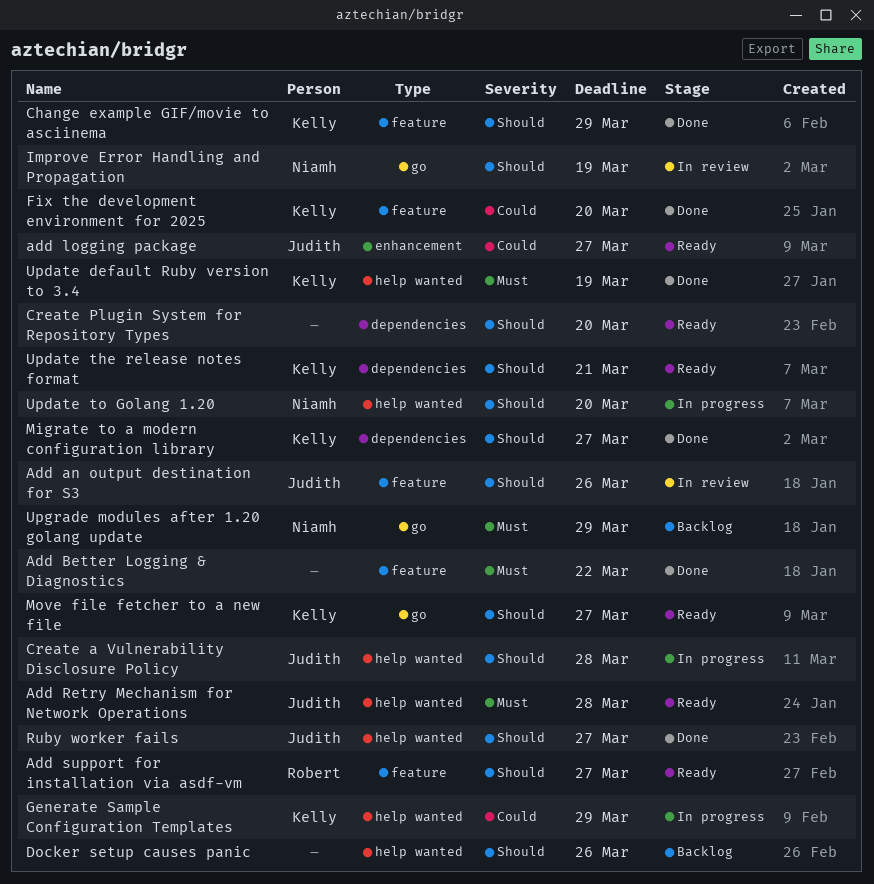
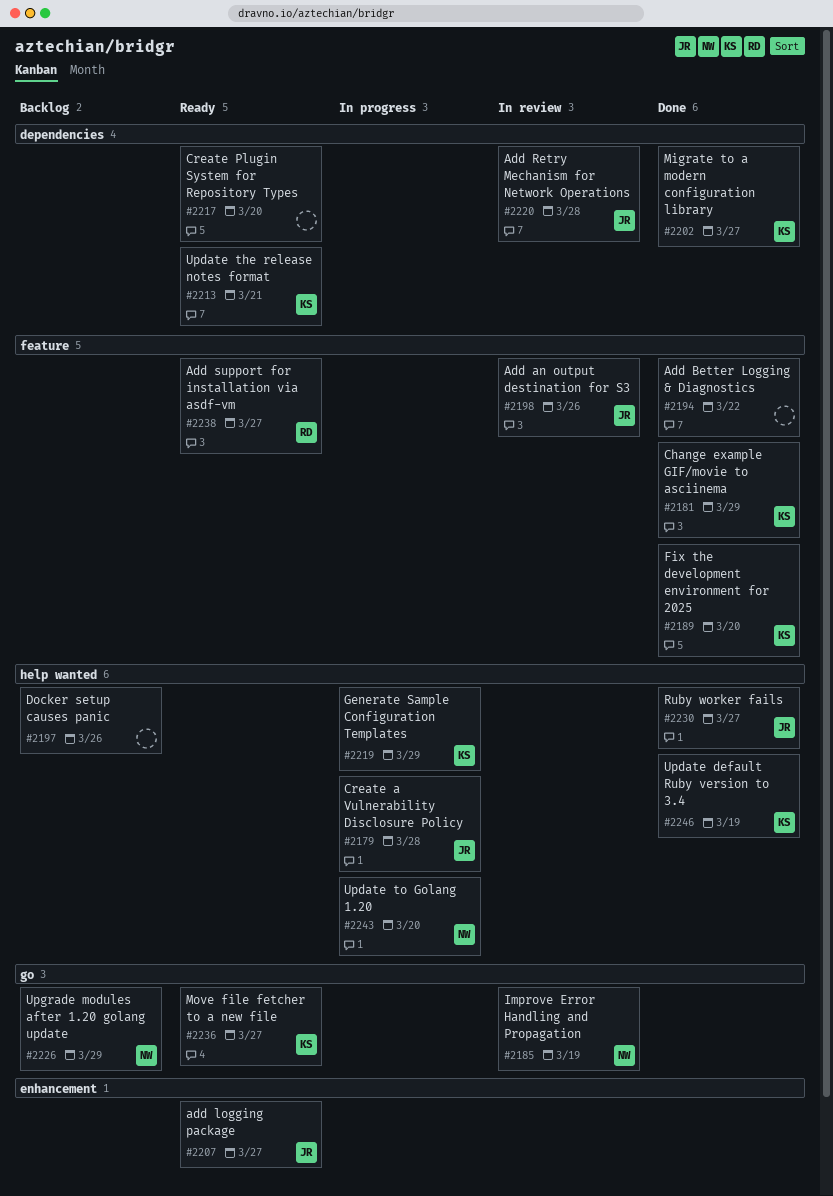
Add Retry Mechanism for Network Operations, status: Ready -> In review
Add Retry Mechanism for Network Operations, label: help wanted -> dependencies

